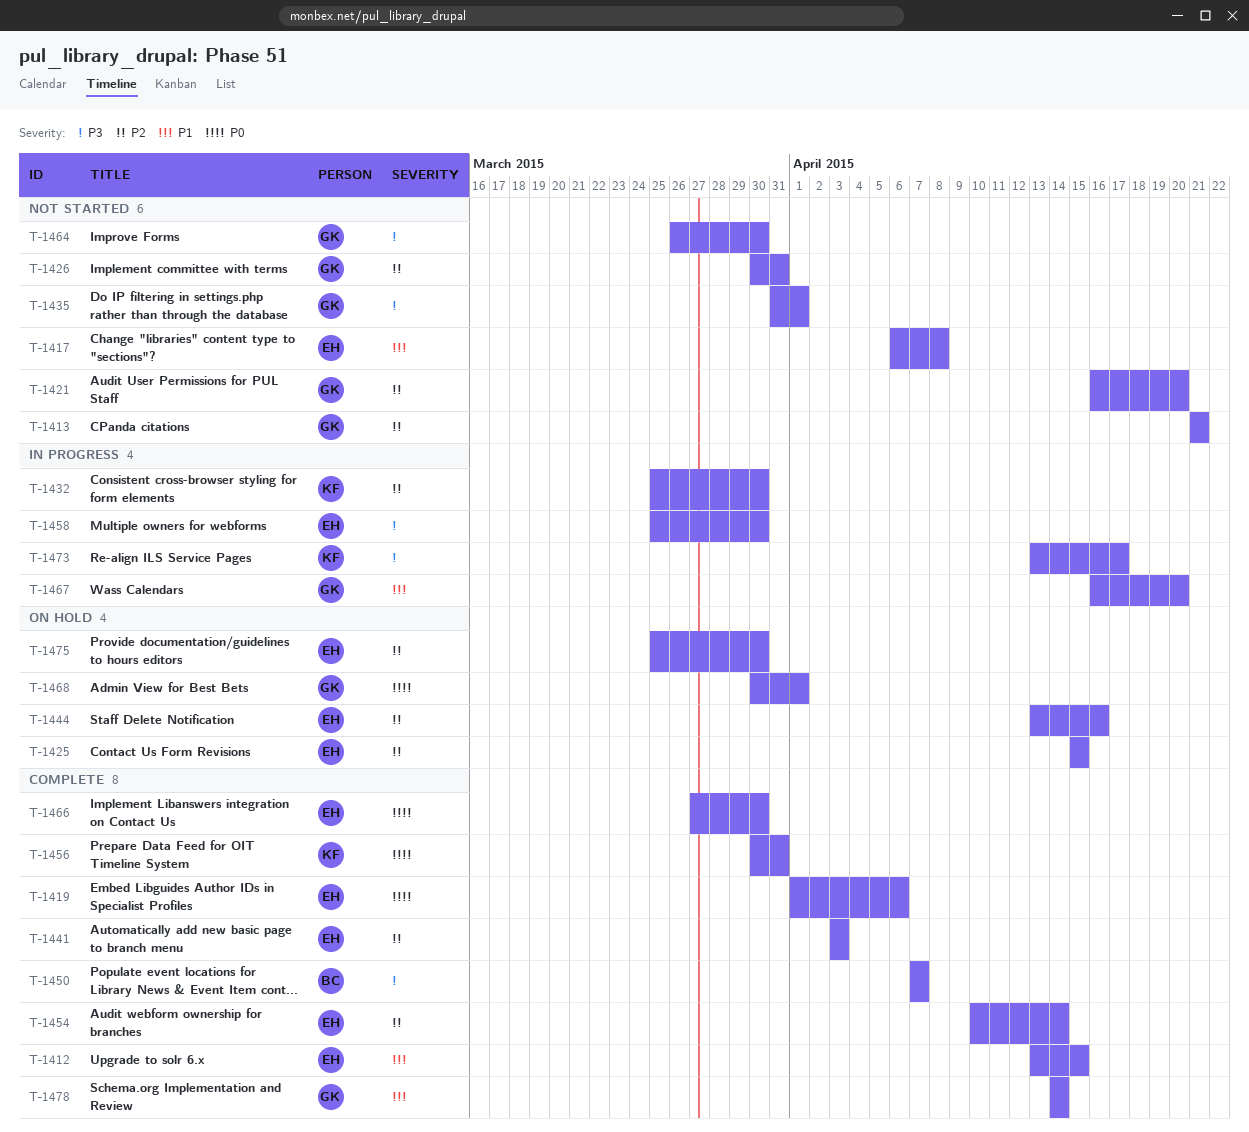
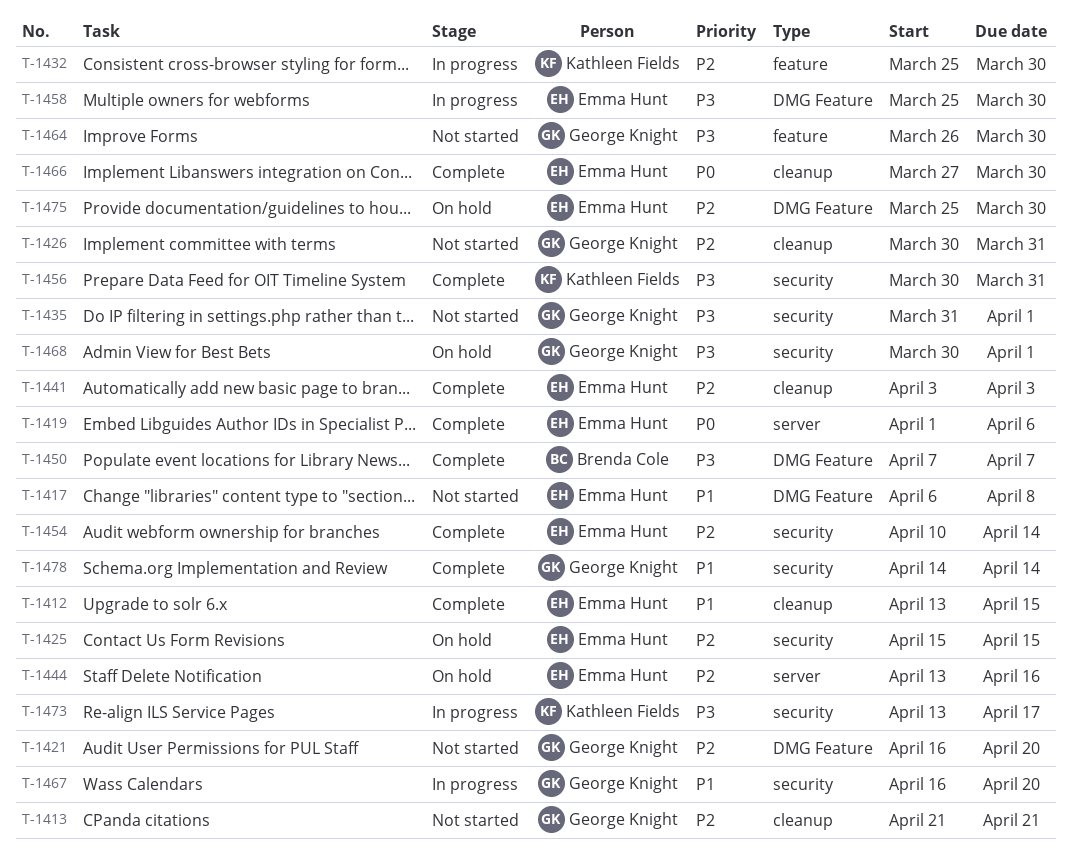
T-1456, priority: P0 -> P3
T-1468, priority: P0 -> P3

